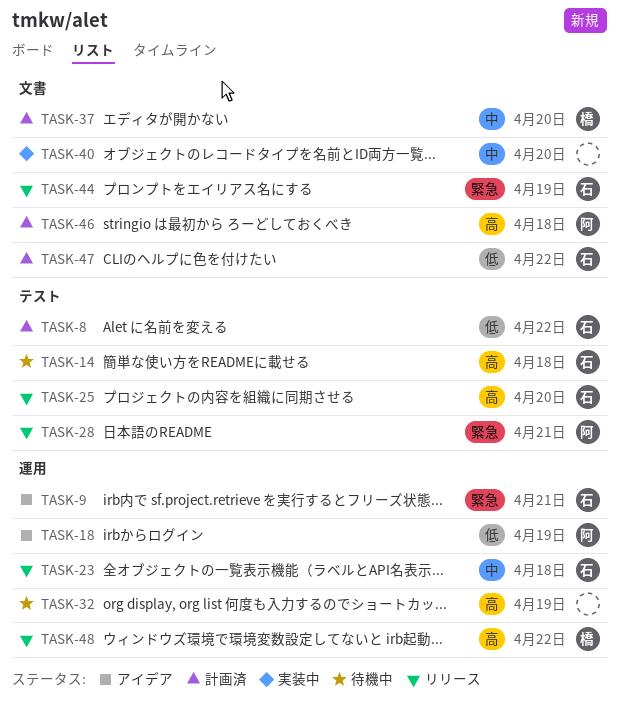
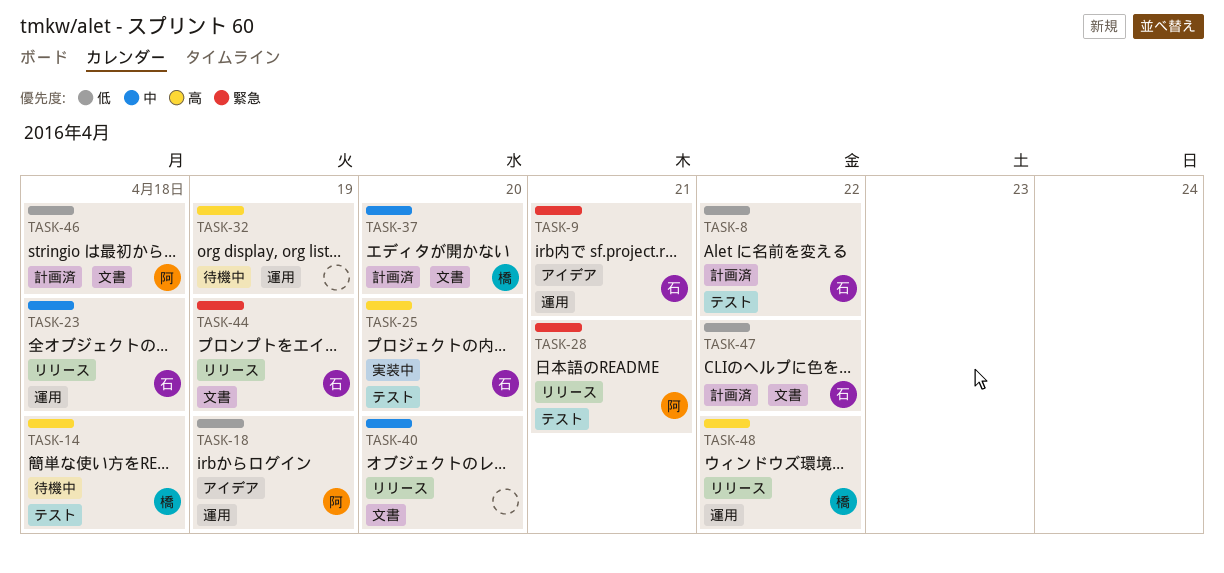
TASK-14, owner: 石 -> 橋
TASK-25, status: リリース -> 実装中
TASK-40, status: 実装中 -> リリース
TASK-46, priority: 高 -> 低

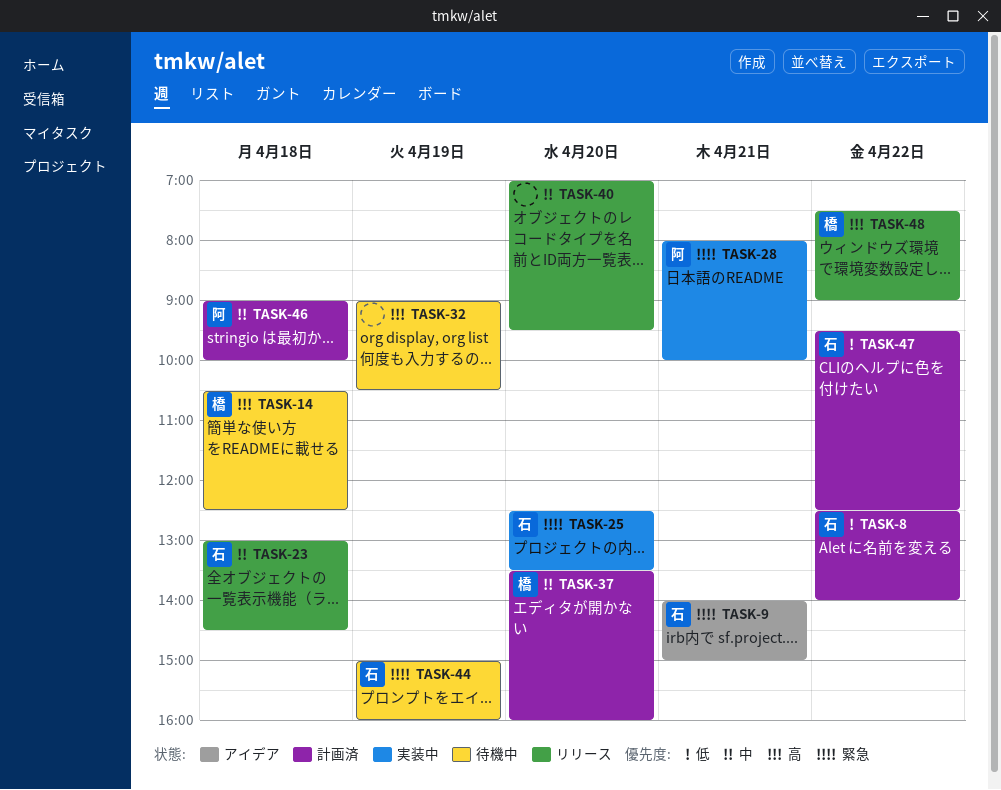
TASK-18: present -> none
TASK-25, priority: 高 -> 緊急
TASK-28, status: リリース -> 実装中
TASK-44, status: リリース -> 待機中
TASK-46, priority: 低 -> 中

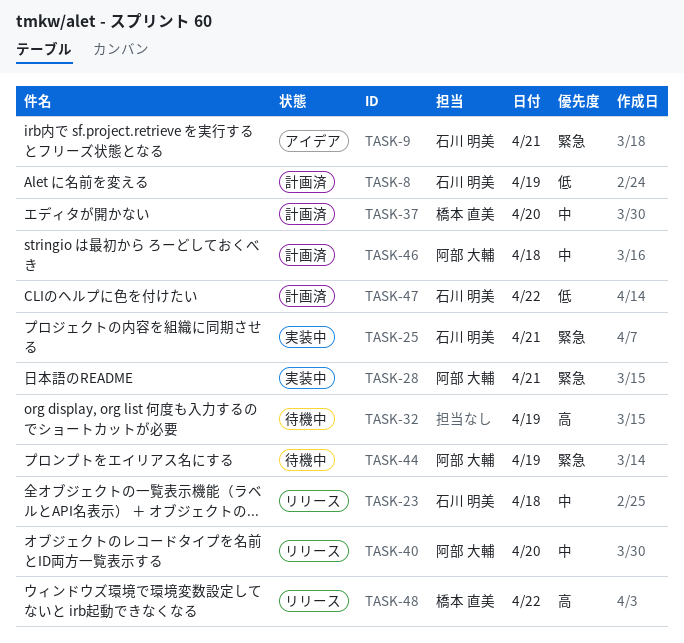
TASK-8, day: Apr 22 -> Apr 19
TASK-14: present -> none
TASK-25, day: Apr 20 -> Apr 21
TASK-40, owner: none -> 阿部 大輔
TASK-44, owner: 石川 明美 -> 阿部 大輔

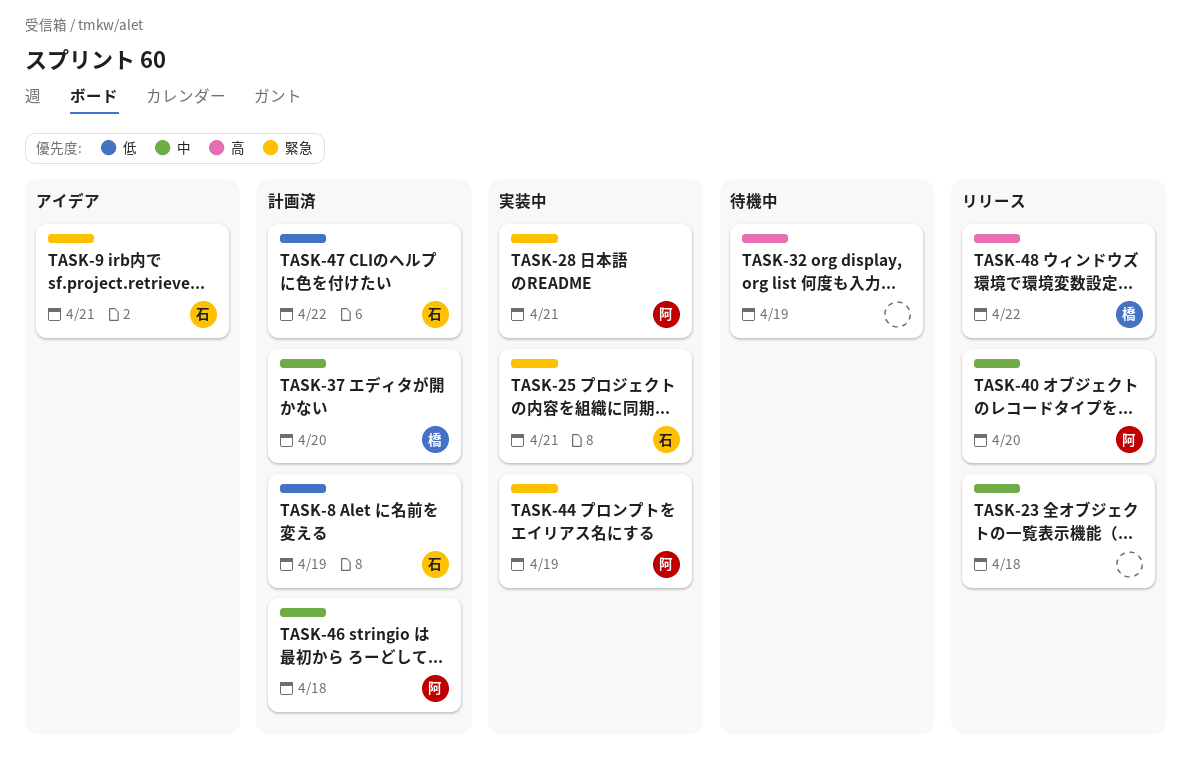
TASK-23, owner: 石川 明美 -> none
TASK-44, status: 待機中 -> 実装中

